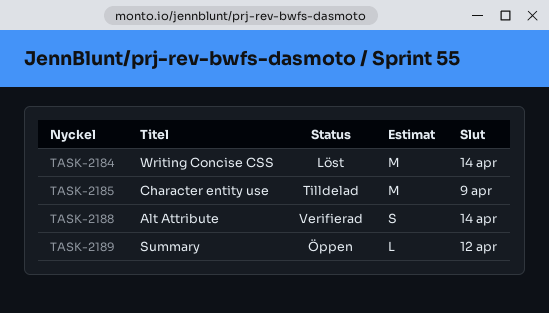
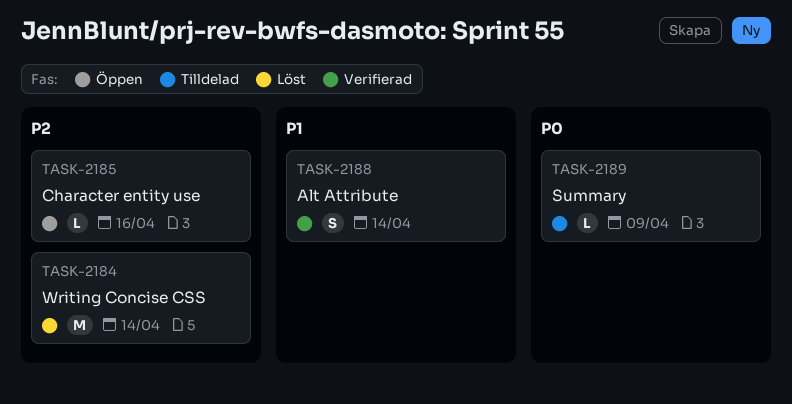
TASK-2185, status: Tilldelad -> Öppen
TASK-2185, estimate: M -> L
TASK-2185, due: Apr 9 -> Apr 16
TASK-2189, status: Öppen -> Tilldelad
TASK-2189, due: Apr 12 -> Apr 9

